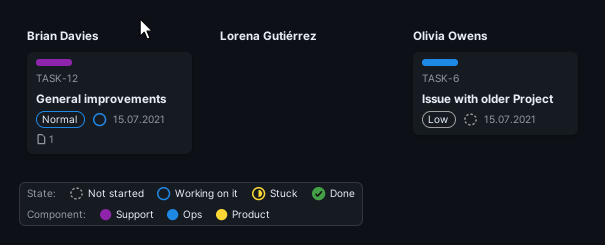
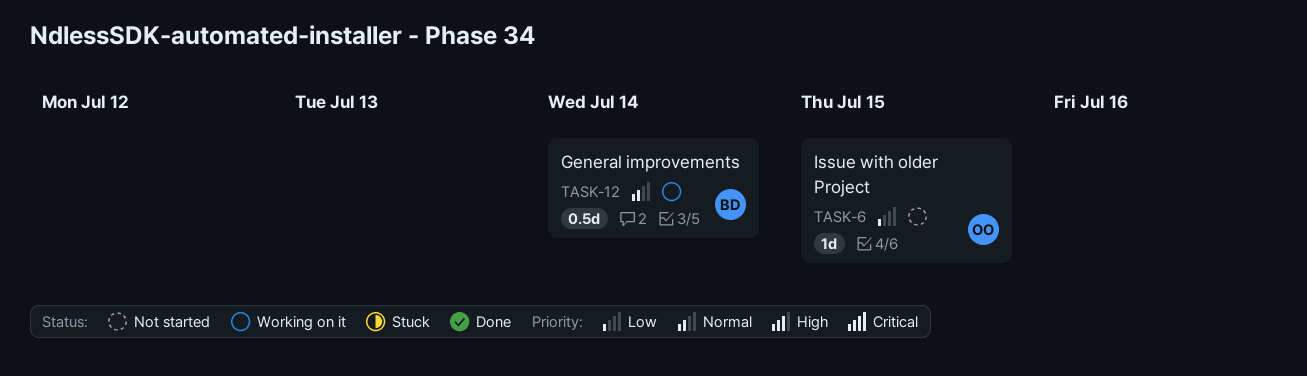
TASK-12, due: Jul 15 -> Jul 14

